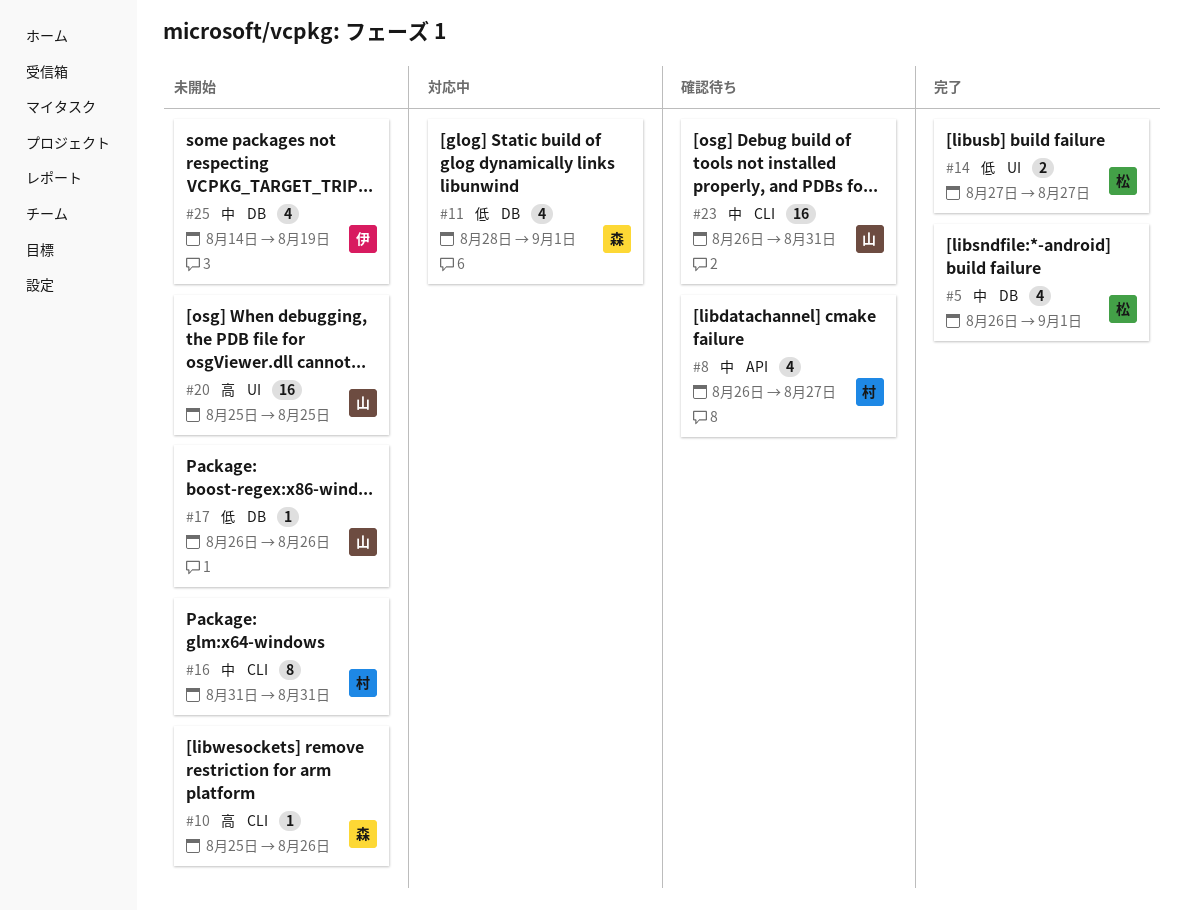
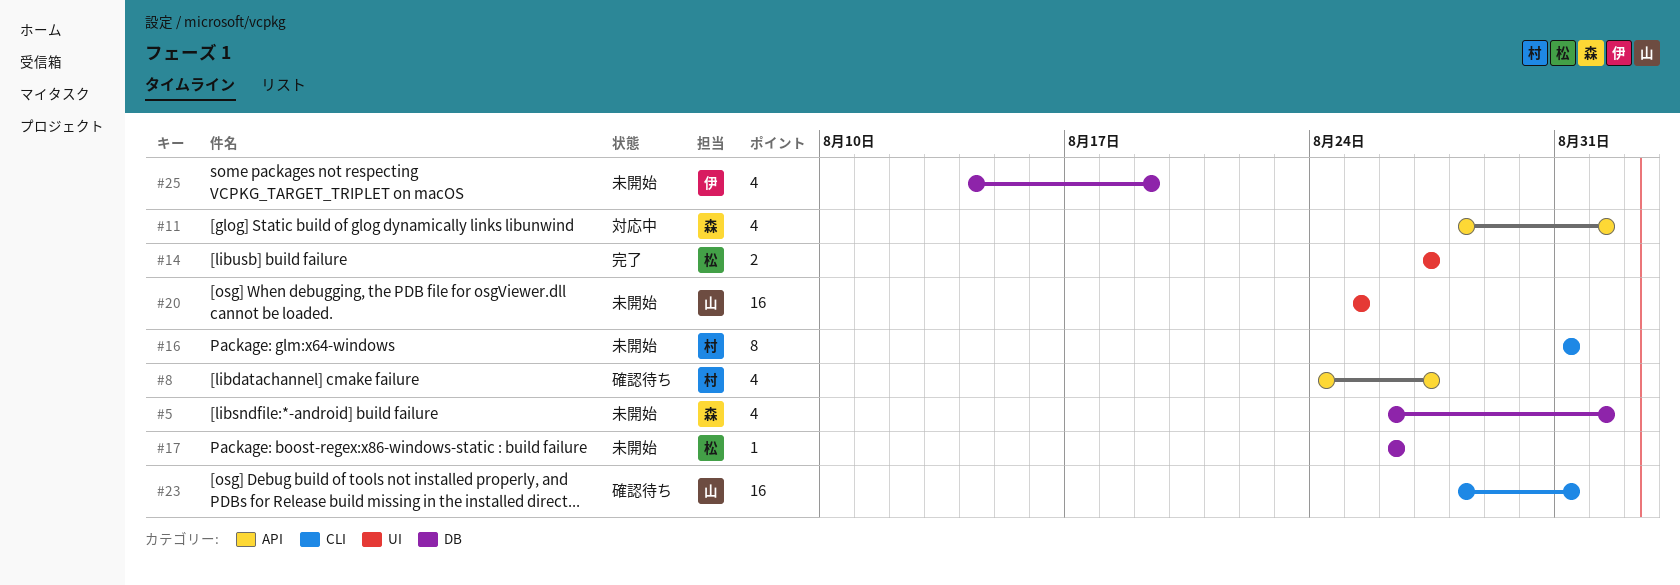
#5, status: 完了 -> 未開始
#5, owner: 松 -> 森
#8, start: Aug 26 -> Aug 24
#10: present -> none
#11, label: DB -> API
#17, owner: 山 -> 松
#23, start: Aug 26 -> Aug 28

